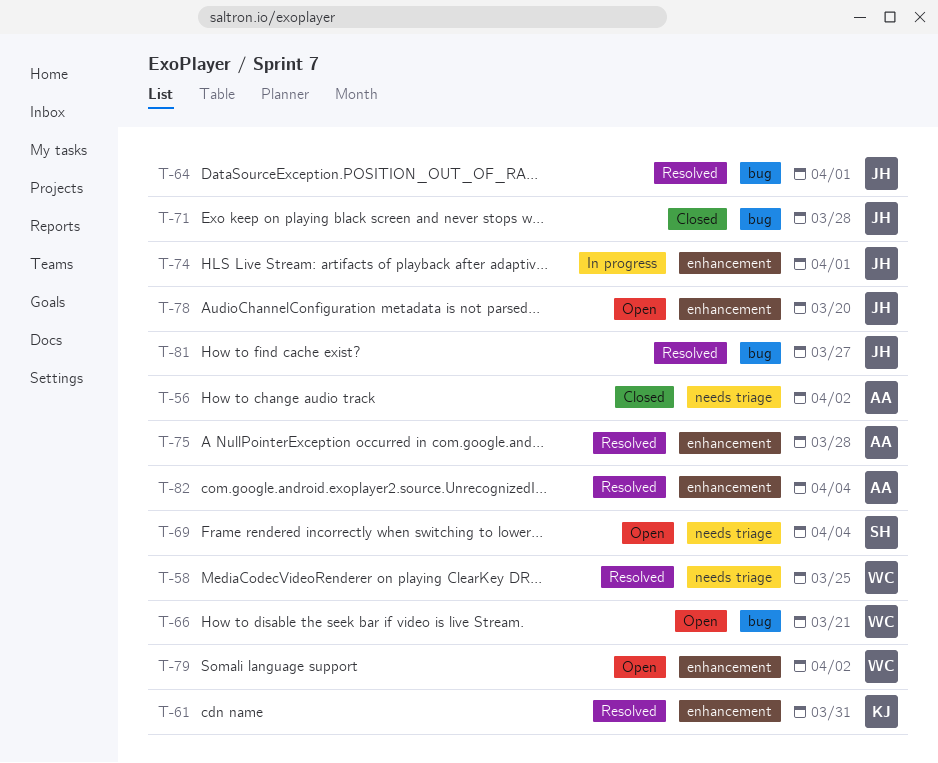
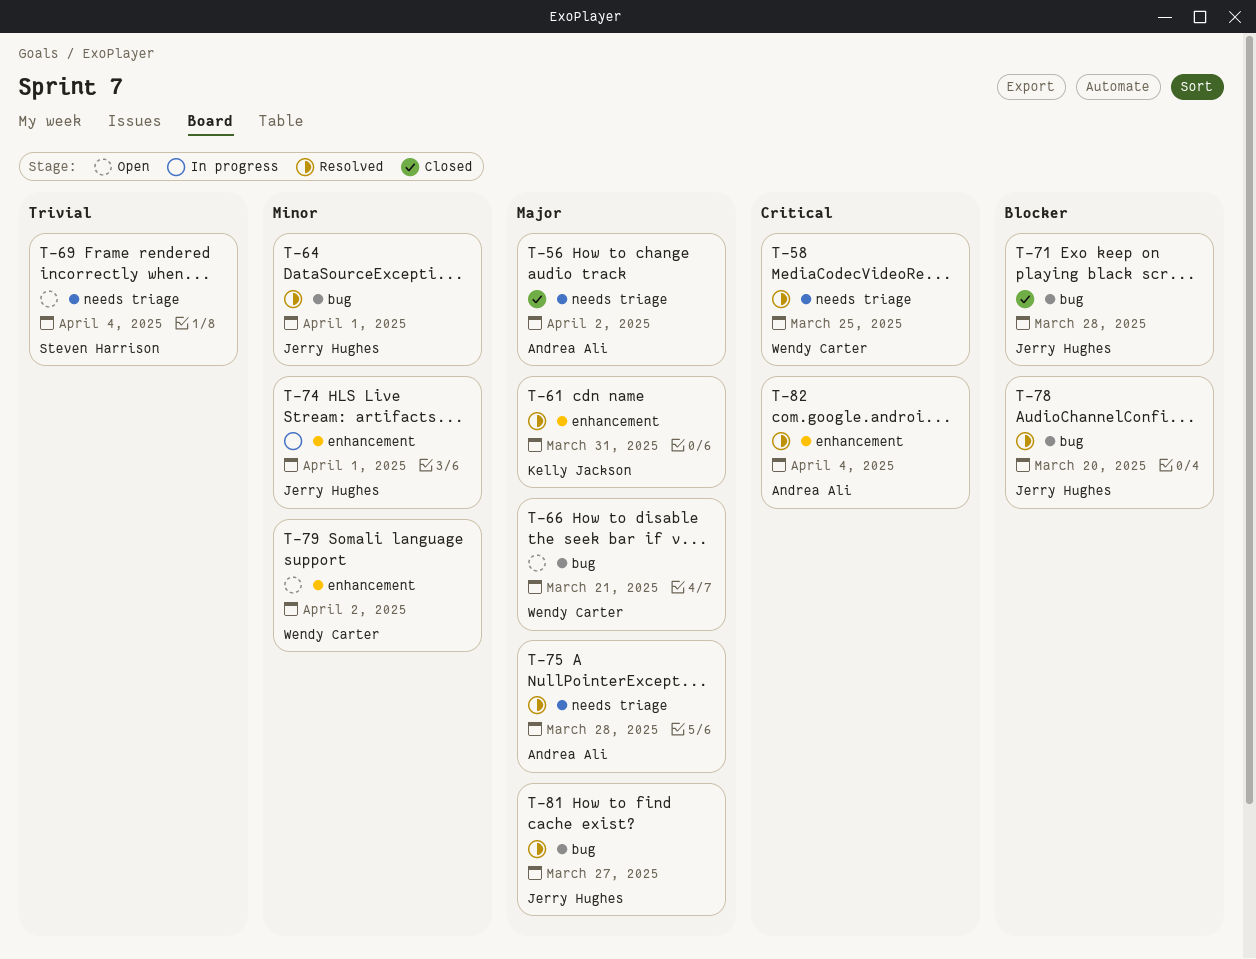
T-75, label: enhancement -> needs triage
T-78, status: Open -> Resolved
T-78, label: enhancement -> bug

